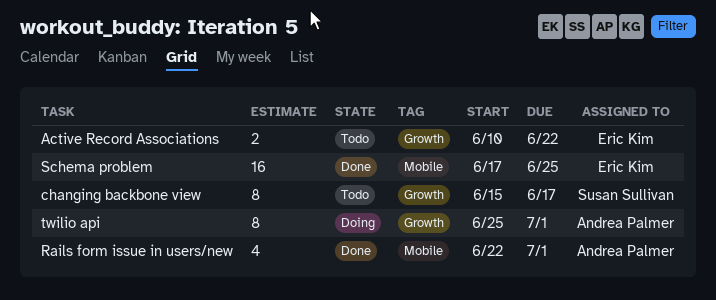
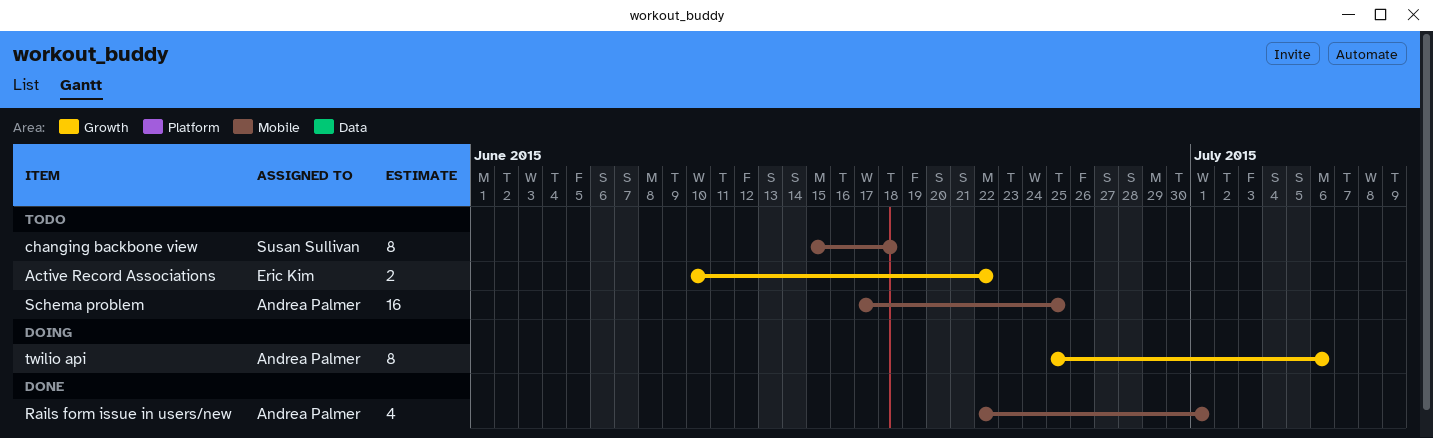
changing backbone view, label: Growth -> Mobile
changing backbone view, due: Jun 17 -> Jun 18
Schema problem, status: Done -> Todo
Schema problem, owner: Eric Kim -> Andrea Palmer
twilio api, due: Jul 1 -> Jul 6

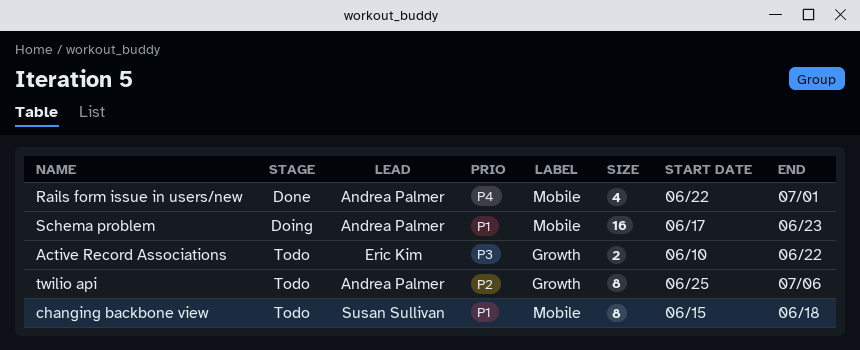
Schema problem, status: Todo -> Doing
Schema problem, due: Jun 25 -> Jun 23
twilio api, status: Doing -> Todo

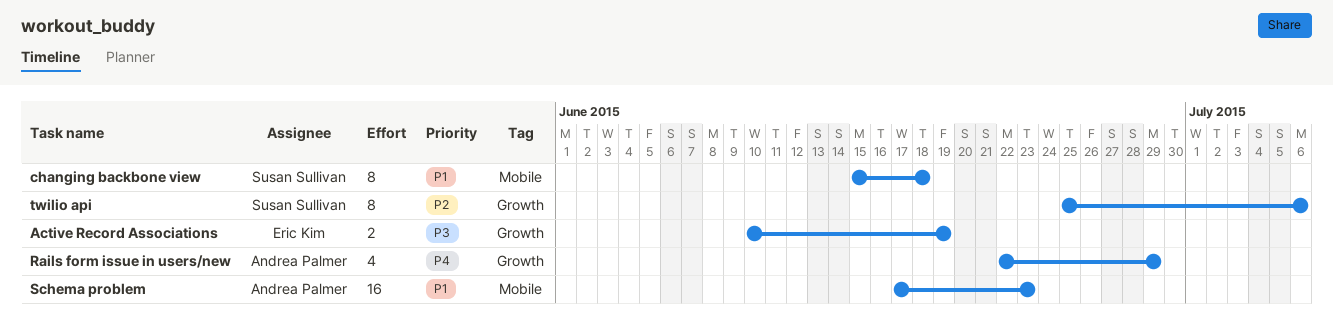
Active Record Associations, due: Jun 22 -> Jun 19
Rails form issue in users/new, label: Mobile -> Growth
Rails form issue in users/new, due: Jul 1 -> Jun 29
twilio api, owner: Andrea Palmer -> Susan Sullivan

